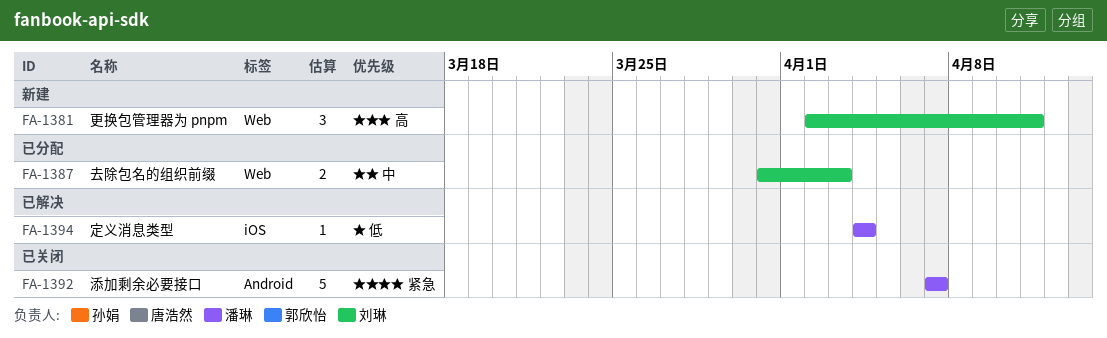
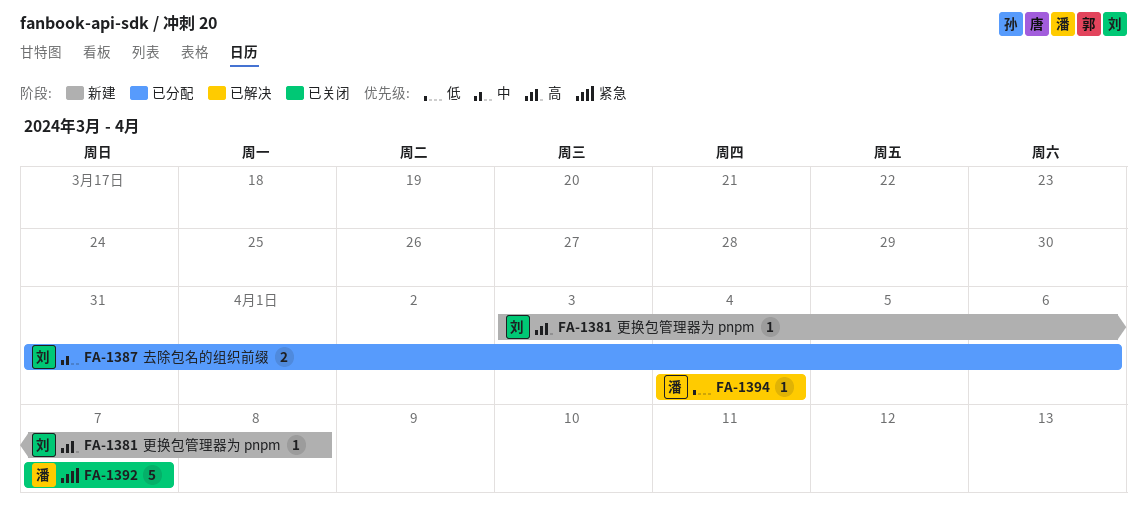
FA-1381, estimate: 3 -> 1
FA-1381, start: Apr 2 -> Apr 3
FA-1381, due: Apr 11 -> Apr 8
FA-1387, due: Apr 3 -> Apr 6

